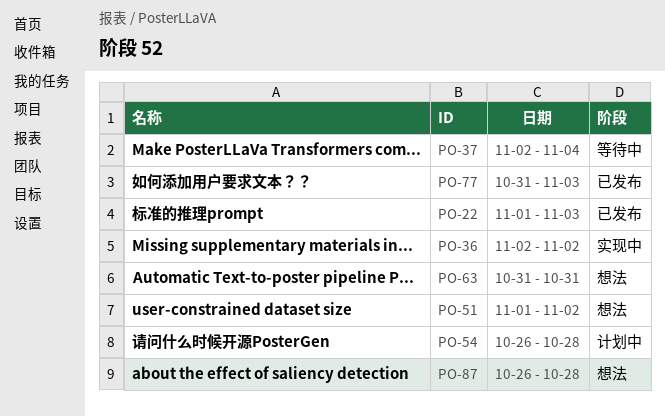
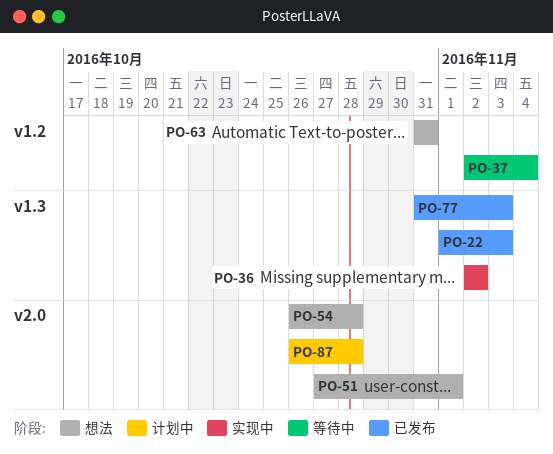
PO-51, start: Nov 1 -> Oct 27
PO-51, due: Nov 2 -> Nov 1
PO-54, status: 计划中 -> 想法
PO-87, status: 想法 -> 计划中

